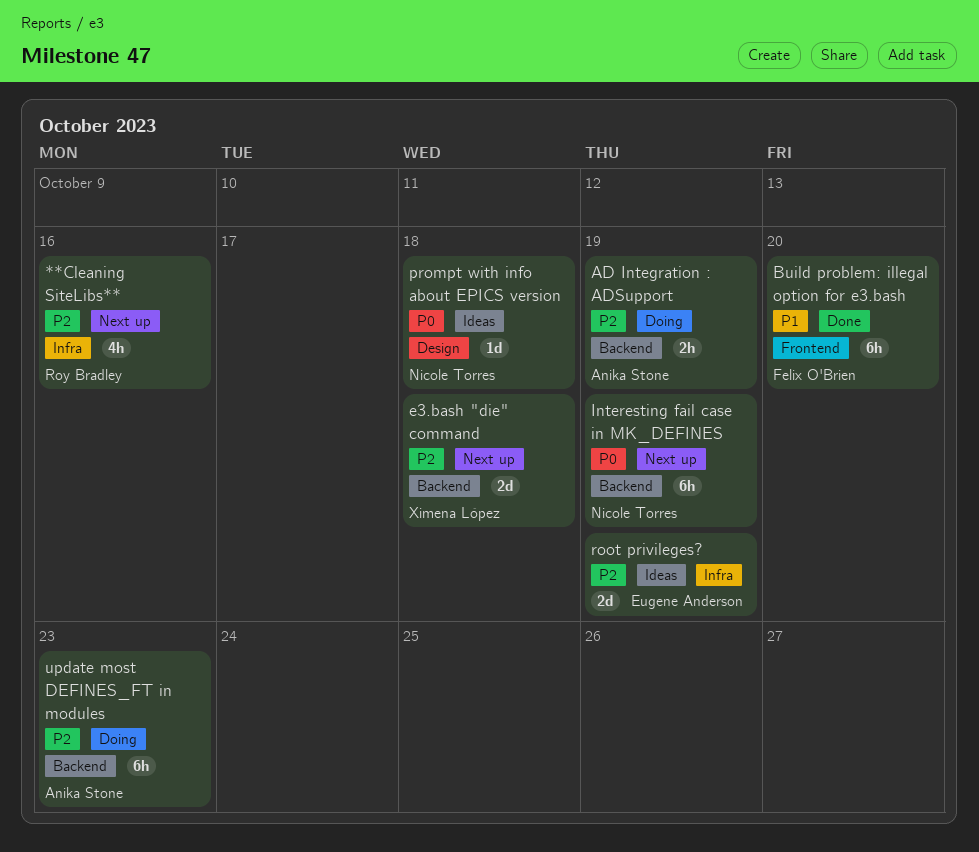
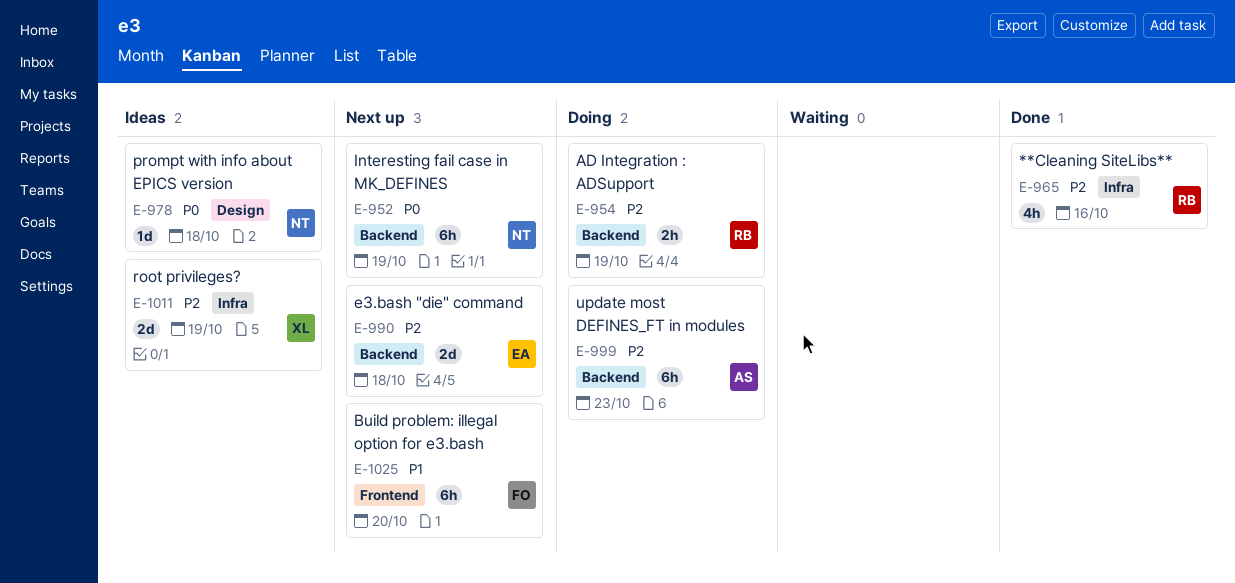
**Cleaning SiteLibs**, status: Next up -> Done
AD Integration : ADSupport, owner: Anika Stone -> Roy Bradley
Build problem: illegal option for e3.bash, status: Done -> Next up
e3.bash "die" command, owner: Ximena López -> Eugene Anderson
root privileges?, owner: Eugene Anderson -> Ximena López

